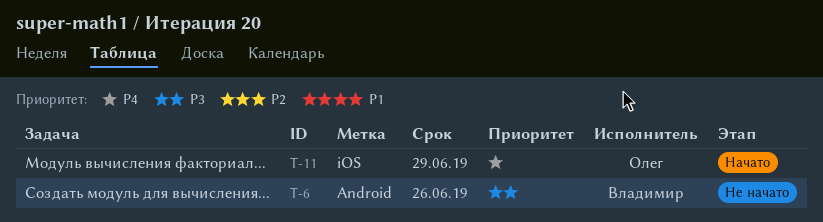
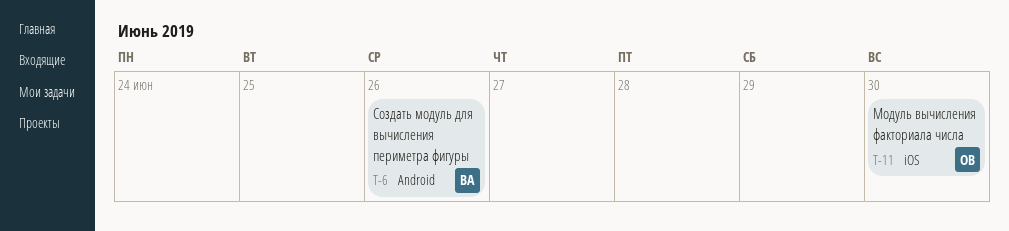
T-11, due: Jun 29 -> Jun 30

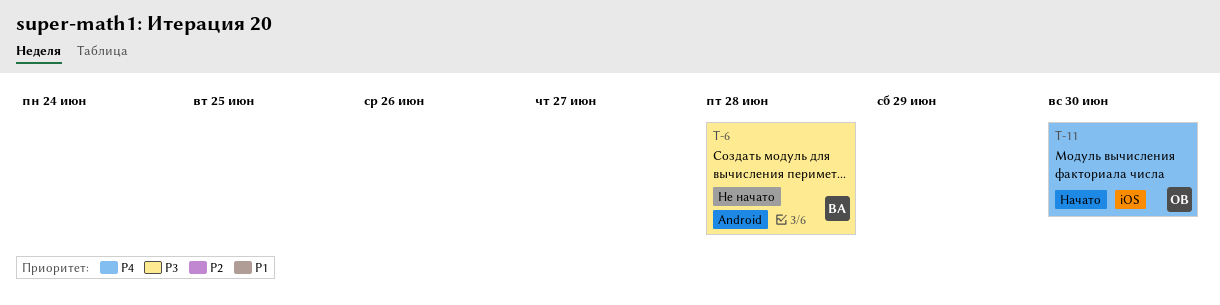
T-6, due: Jun 26 -> Jun 28

